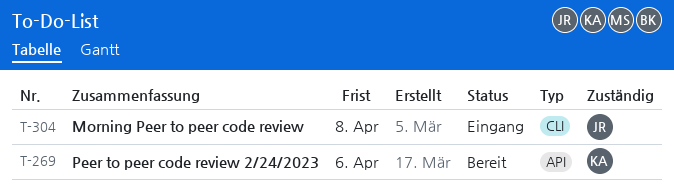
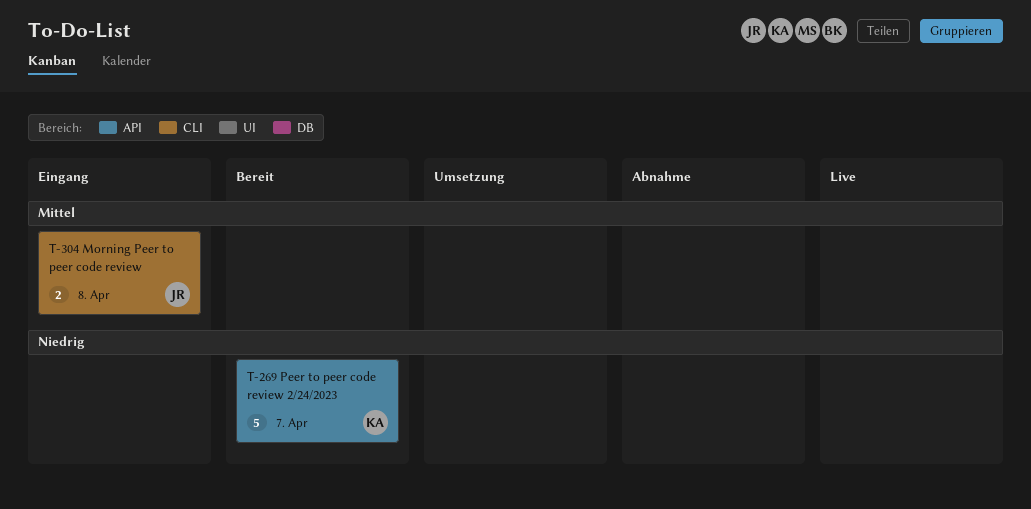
T-269, due: Apr 6 -> Apr 7

